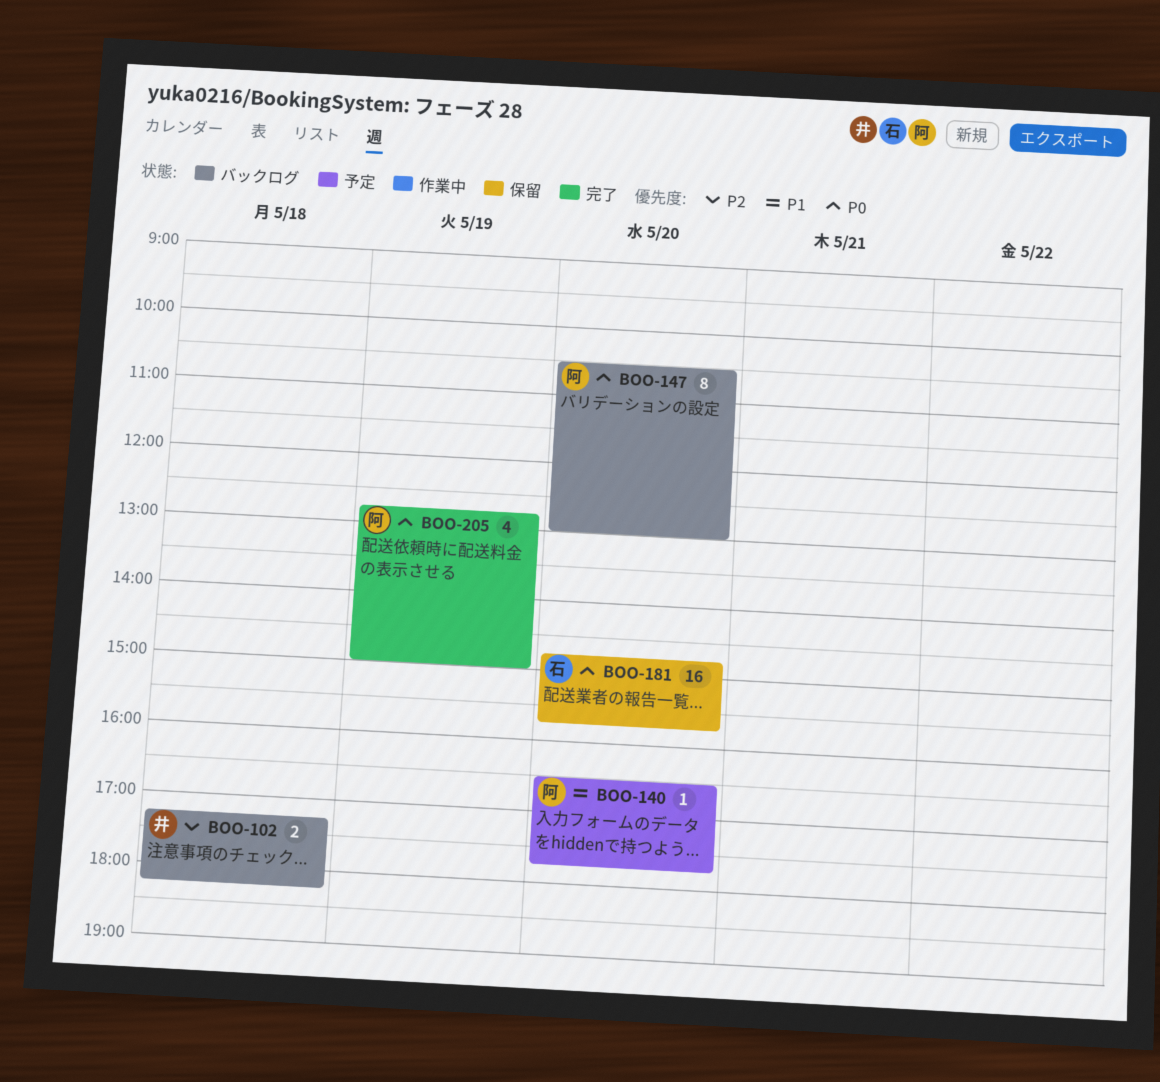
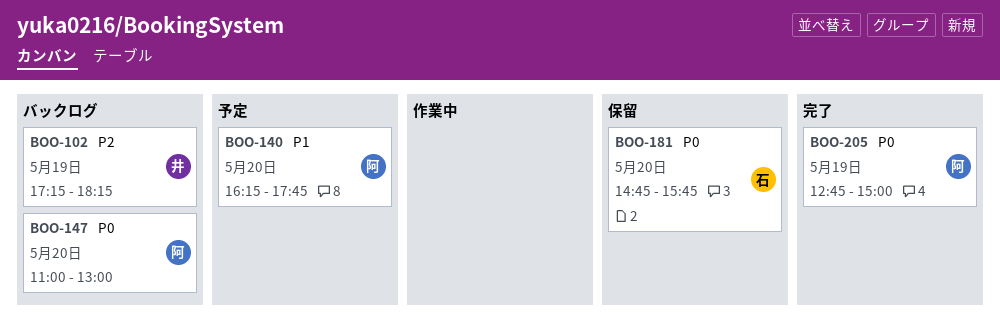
BOO-102, day: May 18 -> May 19
BOO-140, begins: 16:30 -> 16:15
BOO-147, begins: 10:30 -> 11:00

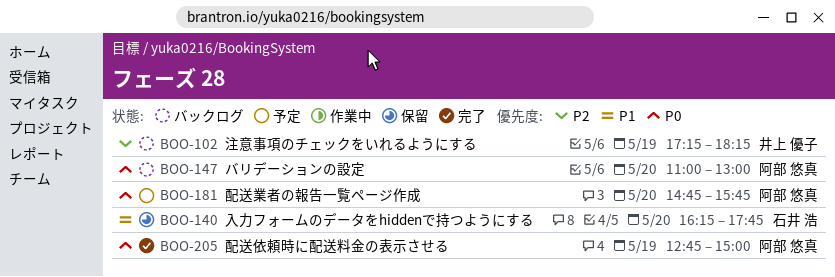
BOO-140, status: 予定 -> 保留
BOO-140, owner: 阿部 悠真 -> 石井 浩
BOO-181, status: 保留 -> 予定
BOO-181, owner: 石井 浩 -> 阿部 悠真

